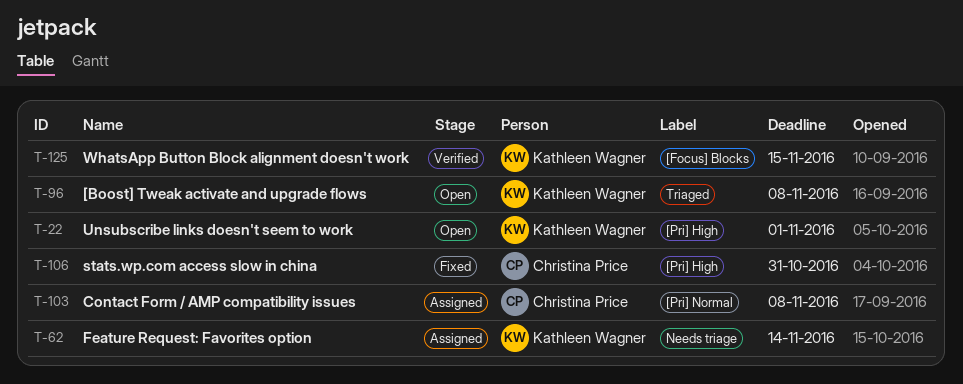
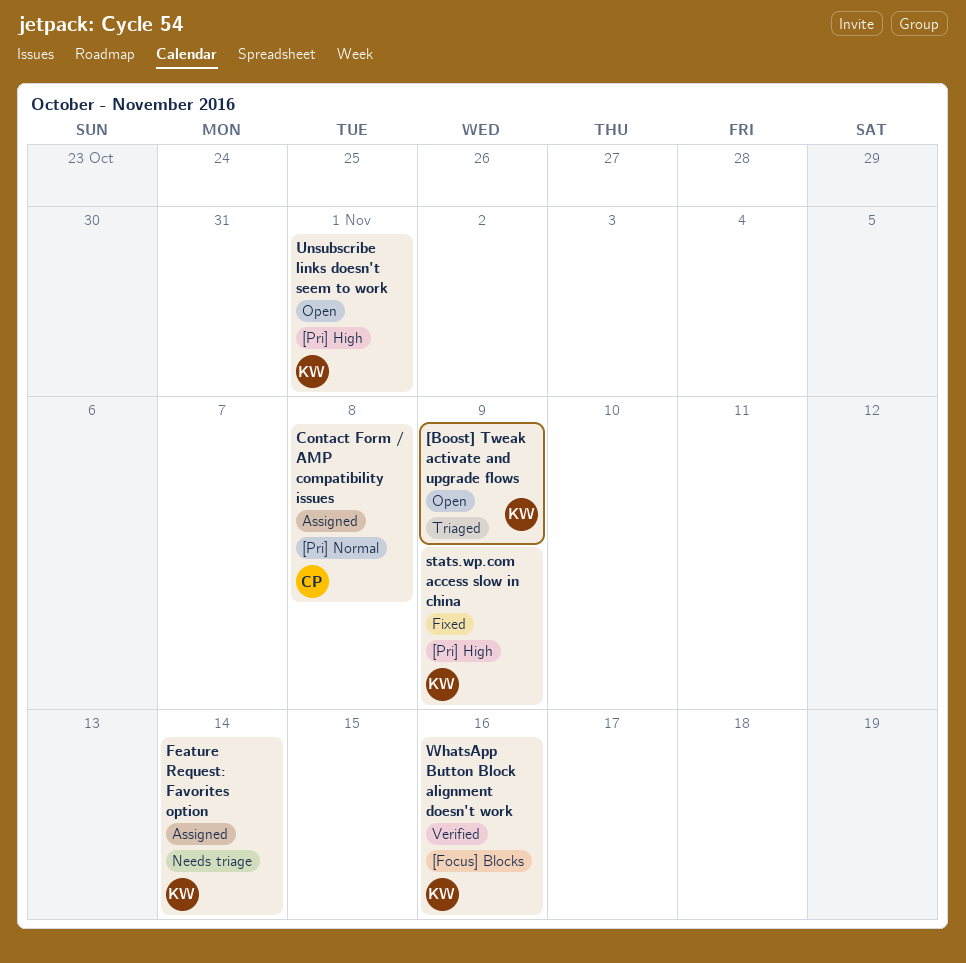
[Boost] Tweak activate and upgrade flows, due: Nov 8 -> Nov 9
stats.wp.com access slow in china, owner: Christina Price -> Kathleen Wagner
stats.wp.com access slow in china, due: Oct 31 -> Nov 9
WhatsApp Button Block alignment doesn't work, due: Nov 15 -> Nov 16

